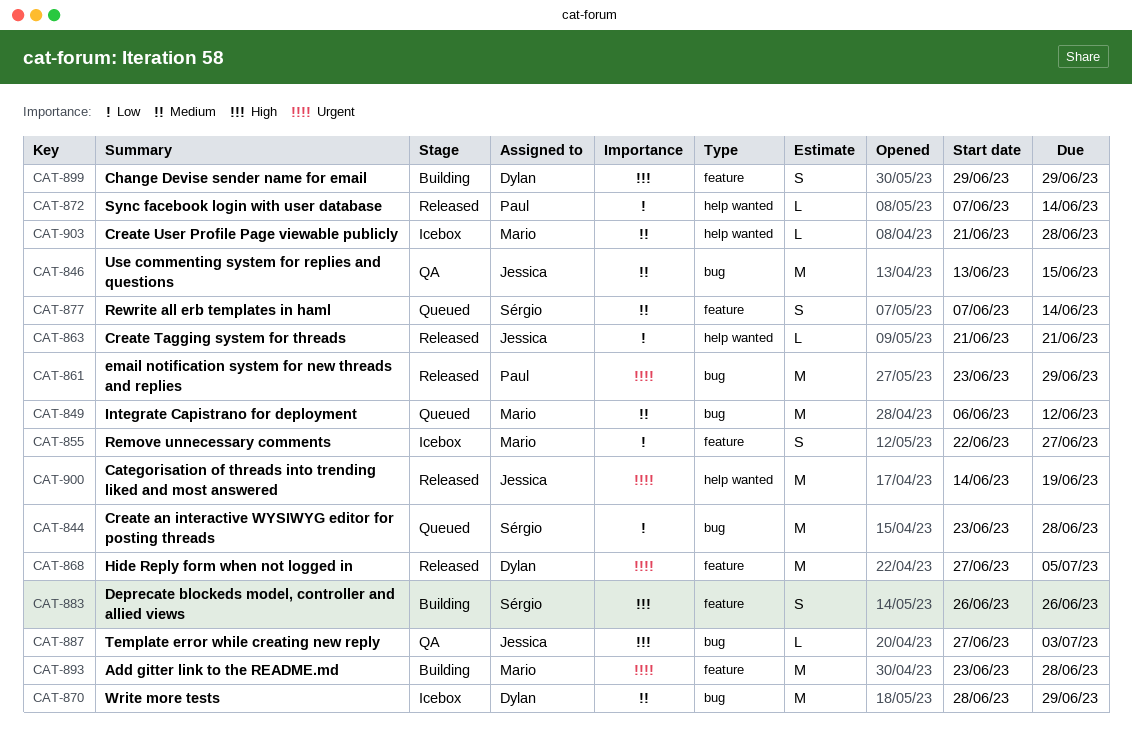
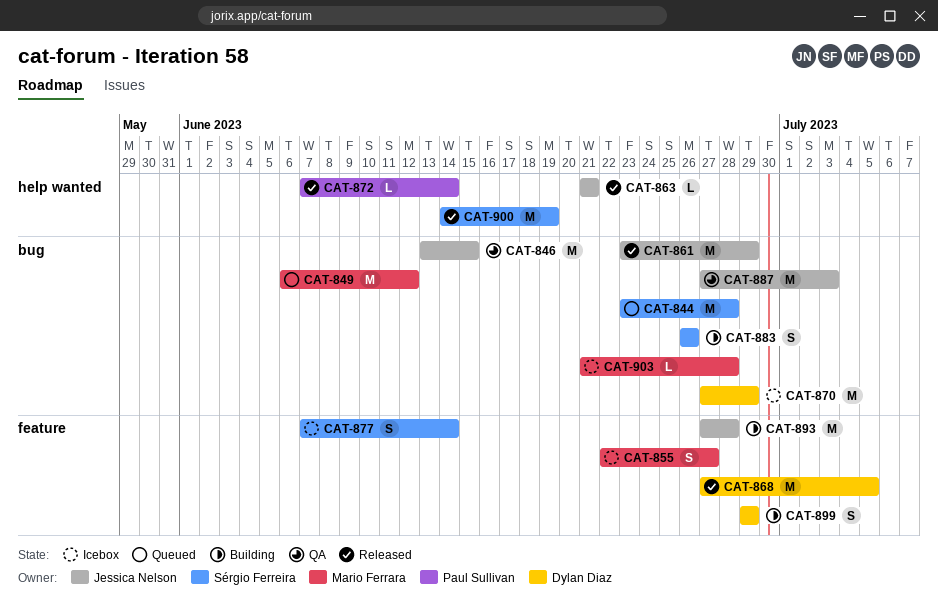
CAT-861, owner: Paul Sullivan -> Jessica Nelson
CAT-870, start: Jun 28 -> Jun 27
CAT-877, status: Queued -> Icebox
CAT-883, label: feature -> bug
CAT-887, estimate: L -> M
CAT-893, owner: Mario Ferrara -> Jessica Nelson
CAT-893, start: Jun 23 -> Jun 27
CAT-900, owner: Jessica Nelson -> Sérgio Ferreira
CAT-903, label: help wanted -> bug

